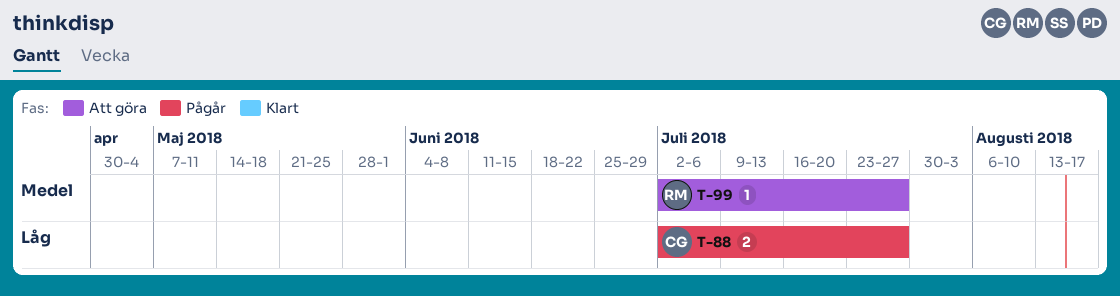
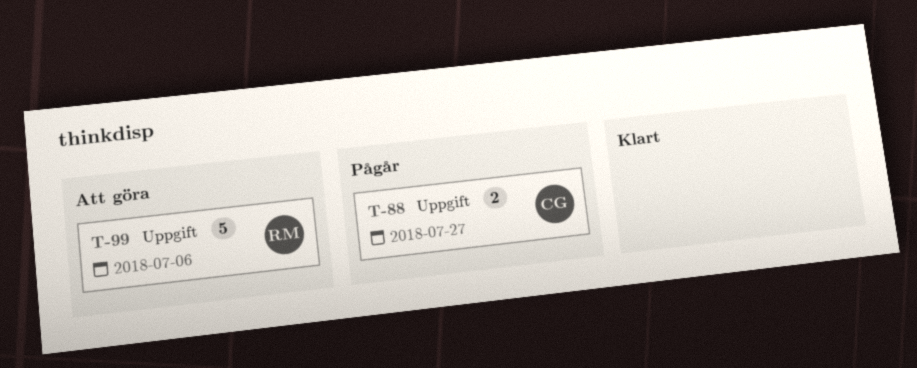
T-99, estimate: 1 -> 5
T-99, due: Jul 27 -> Jul 6

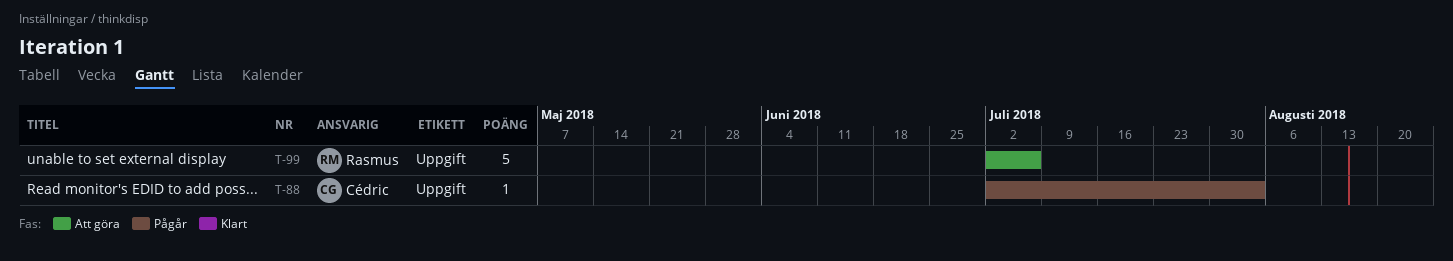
T-88, estimate: 2 -> 1
T-88, due: Jul 27 -> Aug 3

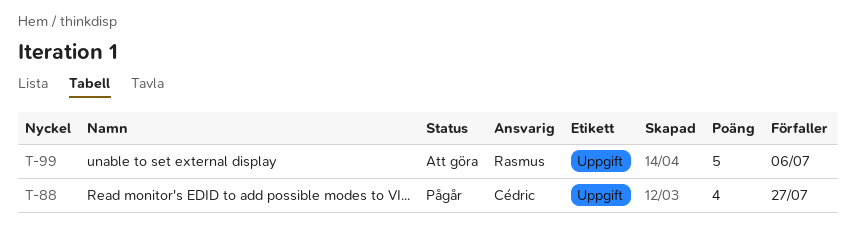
T-88, estimate: 1 -> 4
T-88, due: Aug 3 -> Jul 27

